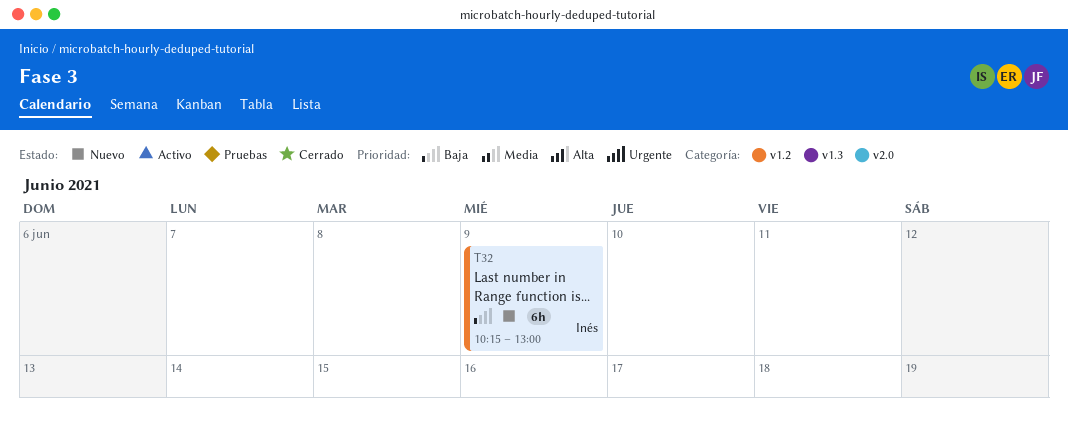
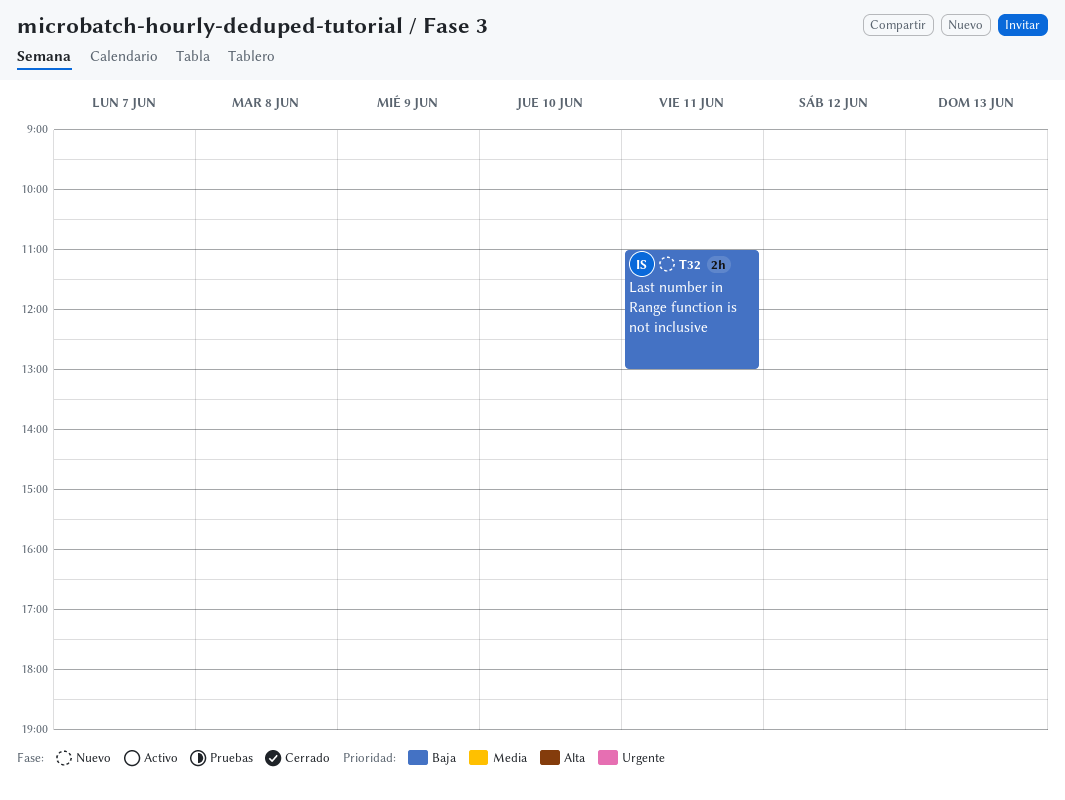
T32, estimate: 6h -> 2h
T32, day: Jun 9 -> Jun 11
T32, begins: 10:15 -> 11:00

